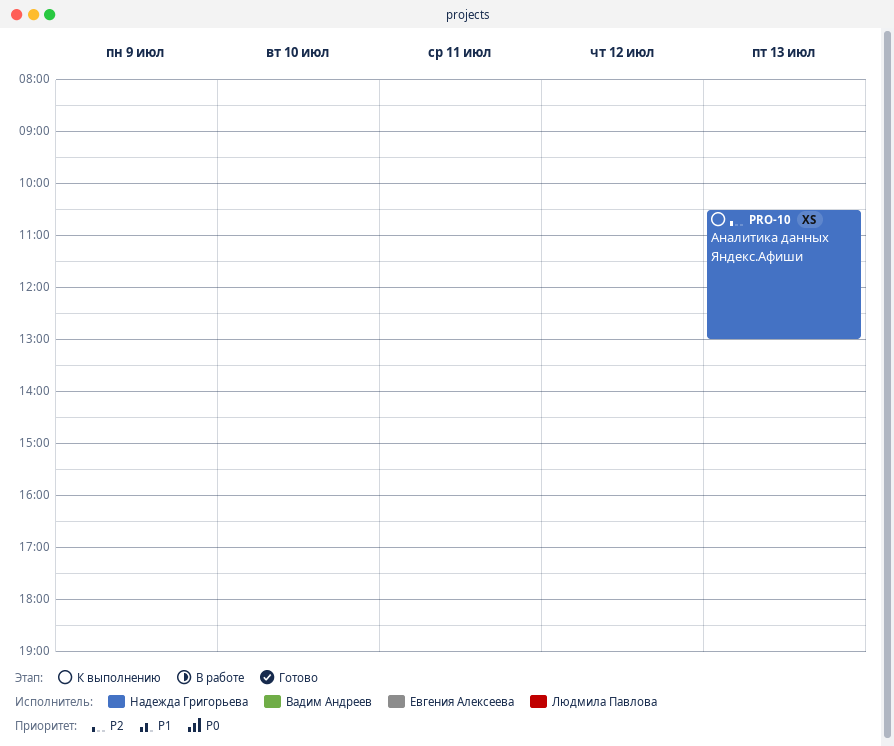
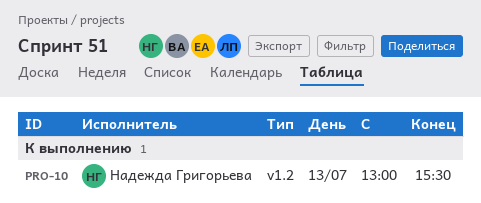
PRO-10, begins: 10:30 -> 13:00
PRO-10, ends: 13:00 -> 15:30

